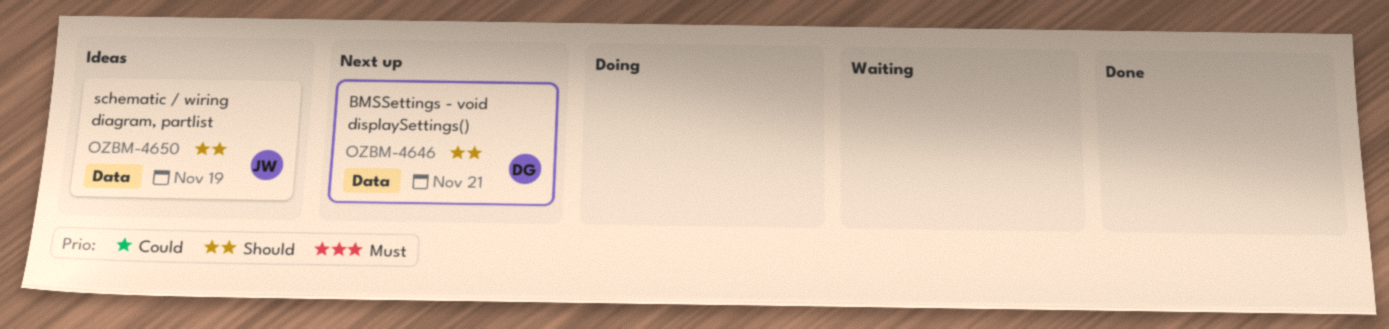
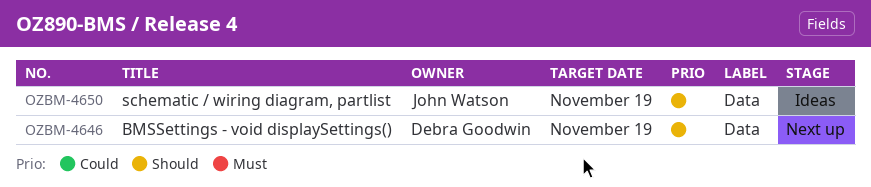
OZBM-4646, due: Nov 21 -> Nov 19

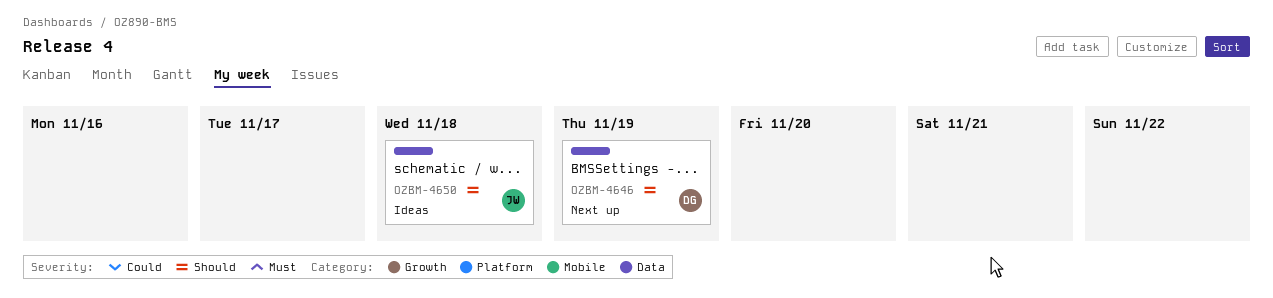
OZBM-4650, due: Nov 19 -> Nov 18

